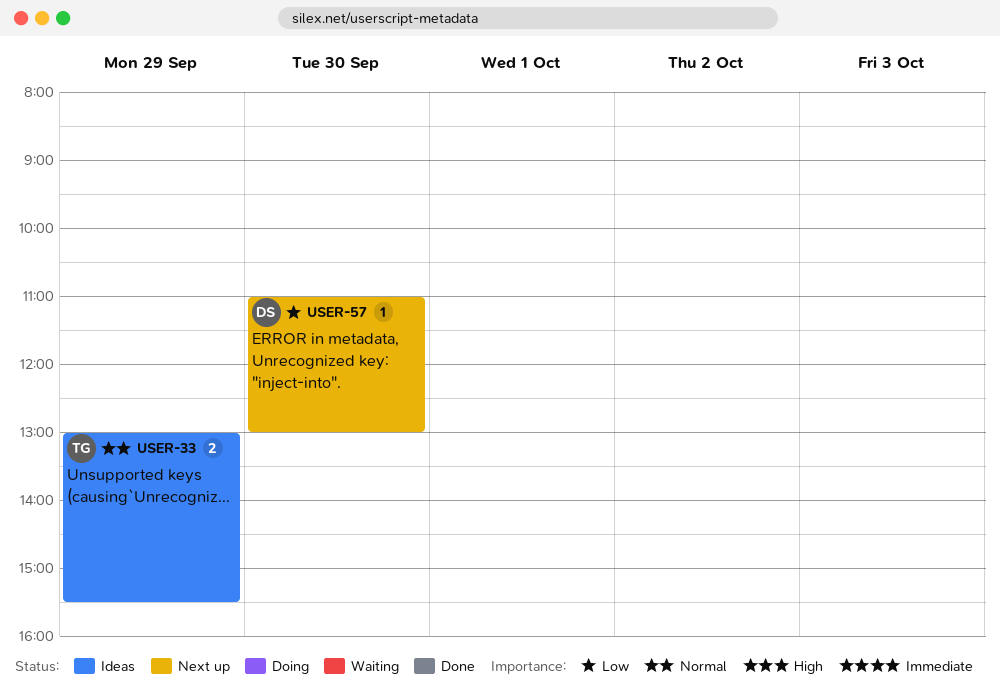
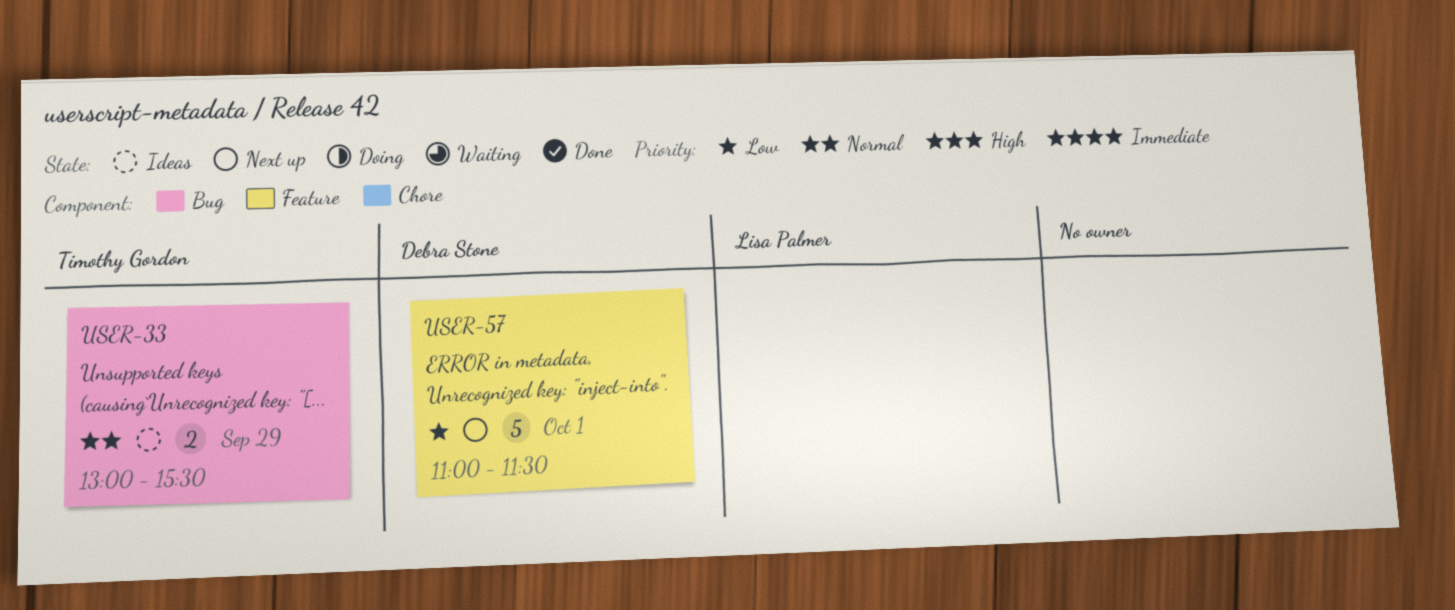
USER-57, estimate: 1 -> 5
USER-57, day: Sep 30 -> Oct 1
USER-57, ends: 13:00 -> 11:30

